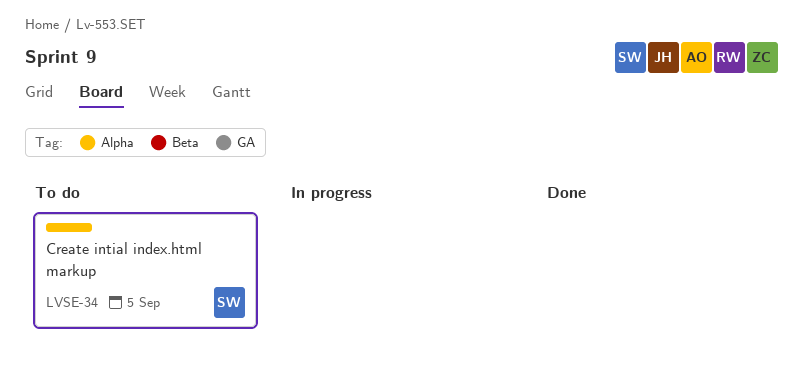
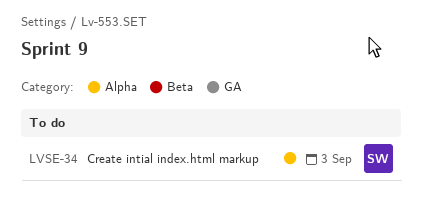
LVSE-34, due: Sep 5 -> Sep 3

